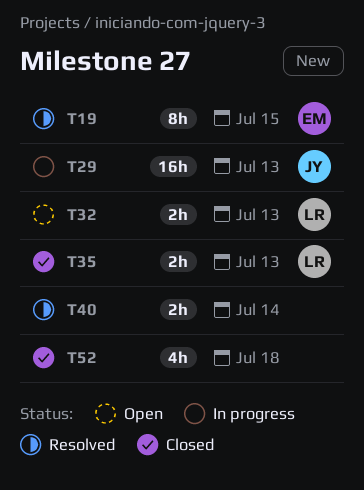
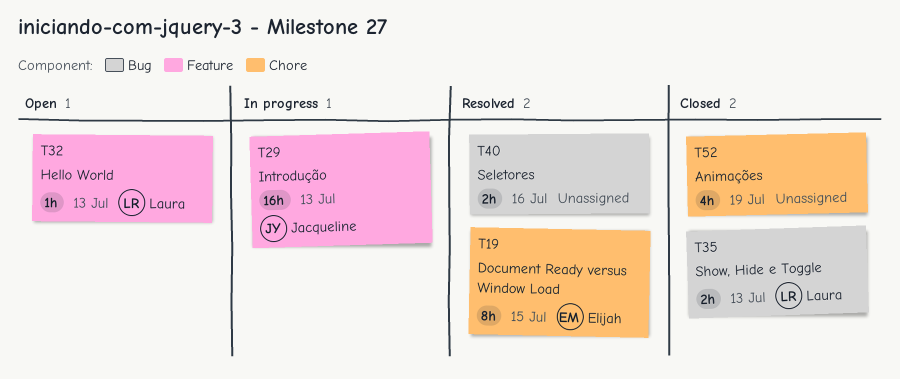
T32, estimate: 2h -> 1h
T40, due: Jul 14 -> Jul 16
T52, due: Jul 18 -> Jul 19

